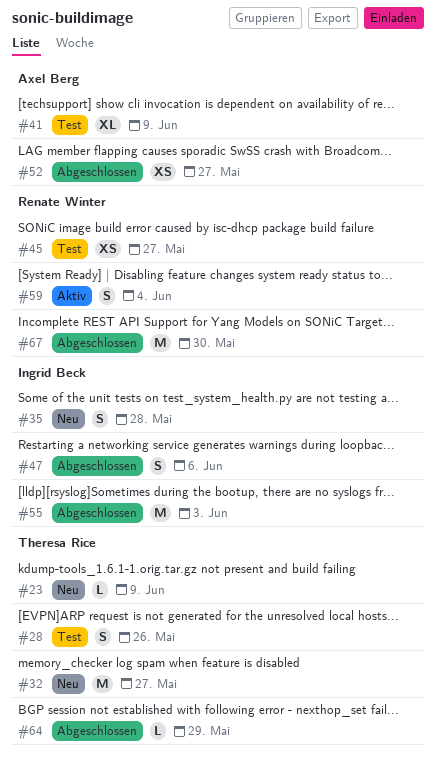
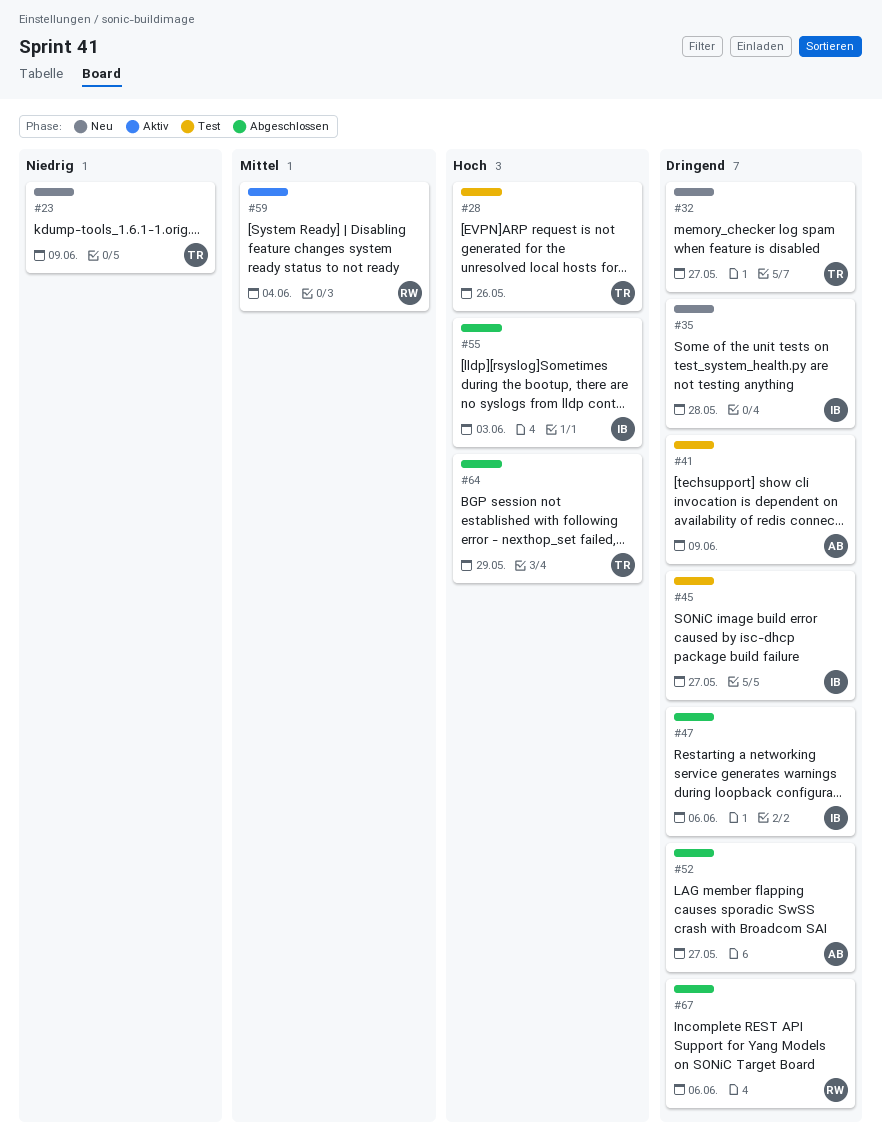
#45, owner: Renate Winter -> Ingrid Beck
#67, due: May 30 -> Jun 6

